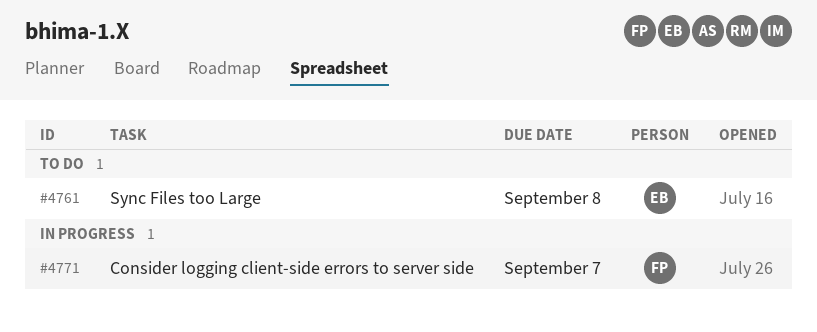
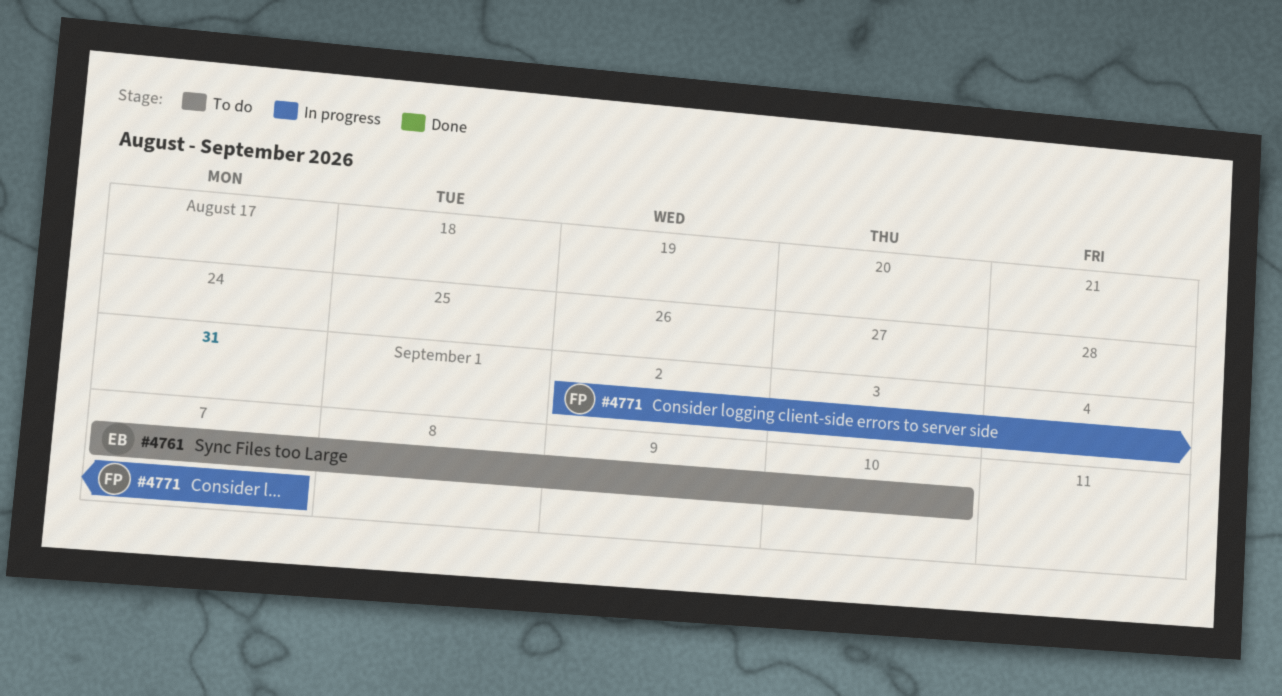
#4761, due: Sep 8 -> Sep 10

